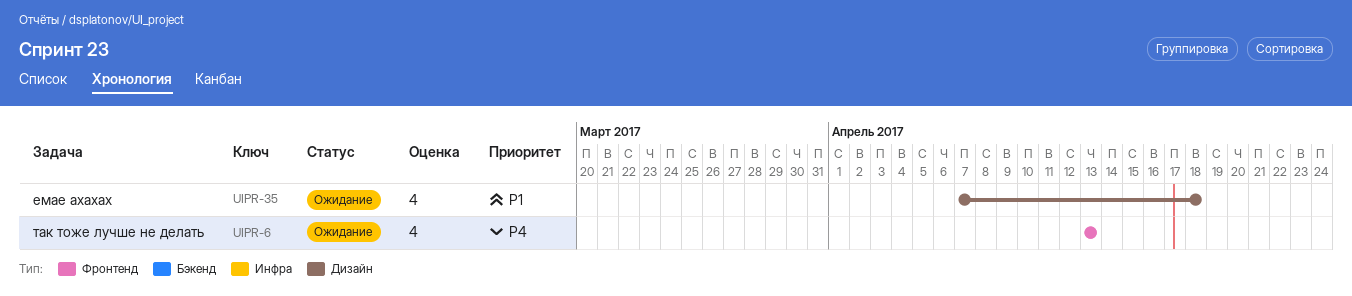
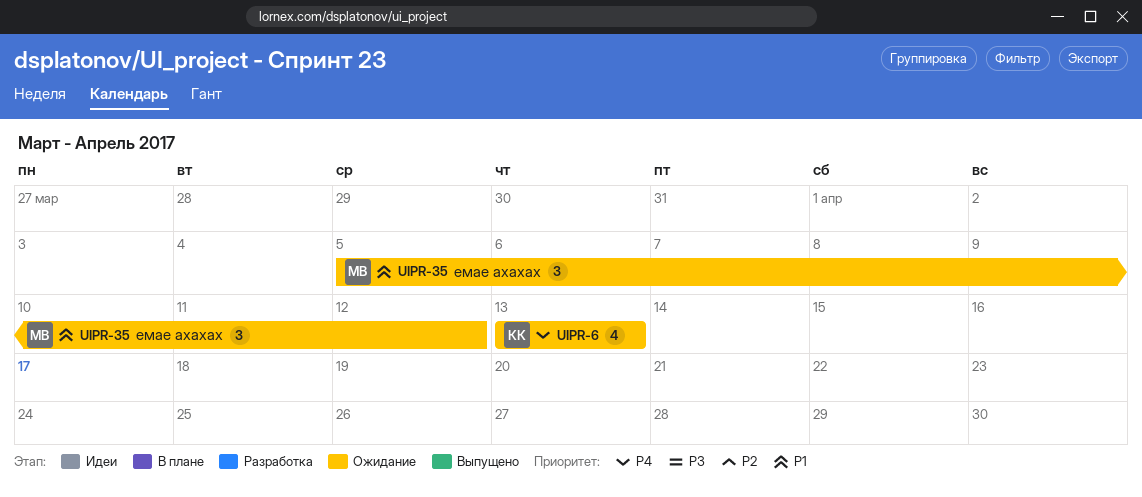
UIPR-35, estimate: 4 -> 3
UIPR-35, start: Apr 7 -> Apr 5
UIPR-35, due: Apr 18 -> Apr 12

